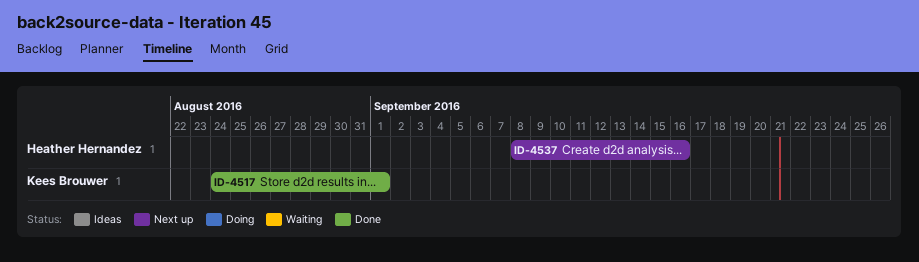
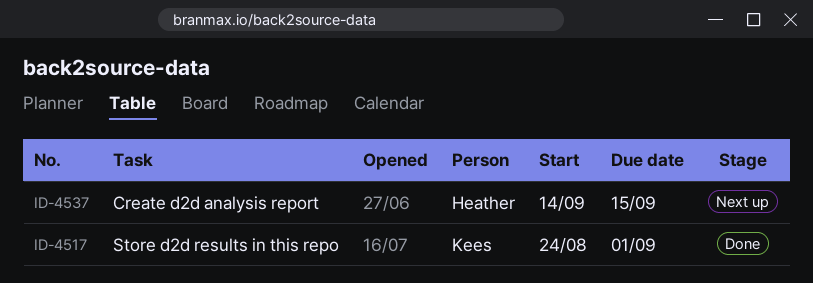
ID-4537, start: Sep 8 -> Sep 14
ID-4537, due: Sep 16 -> Sep 15

